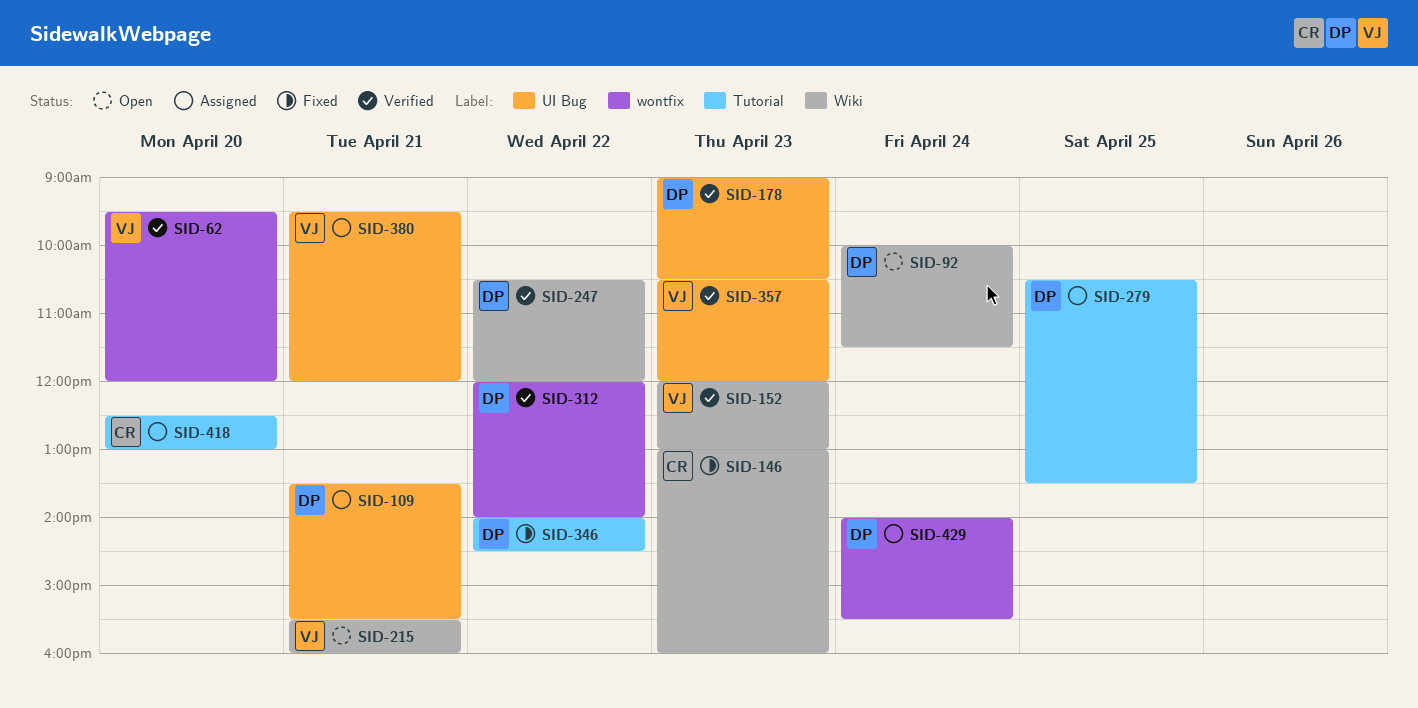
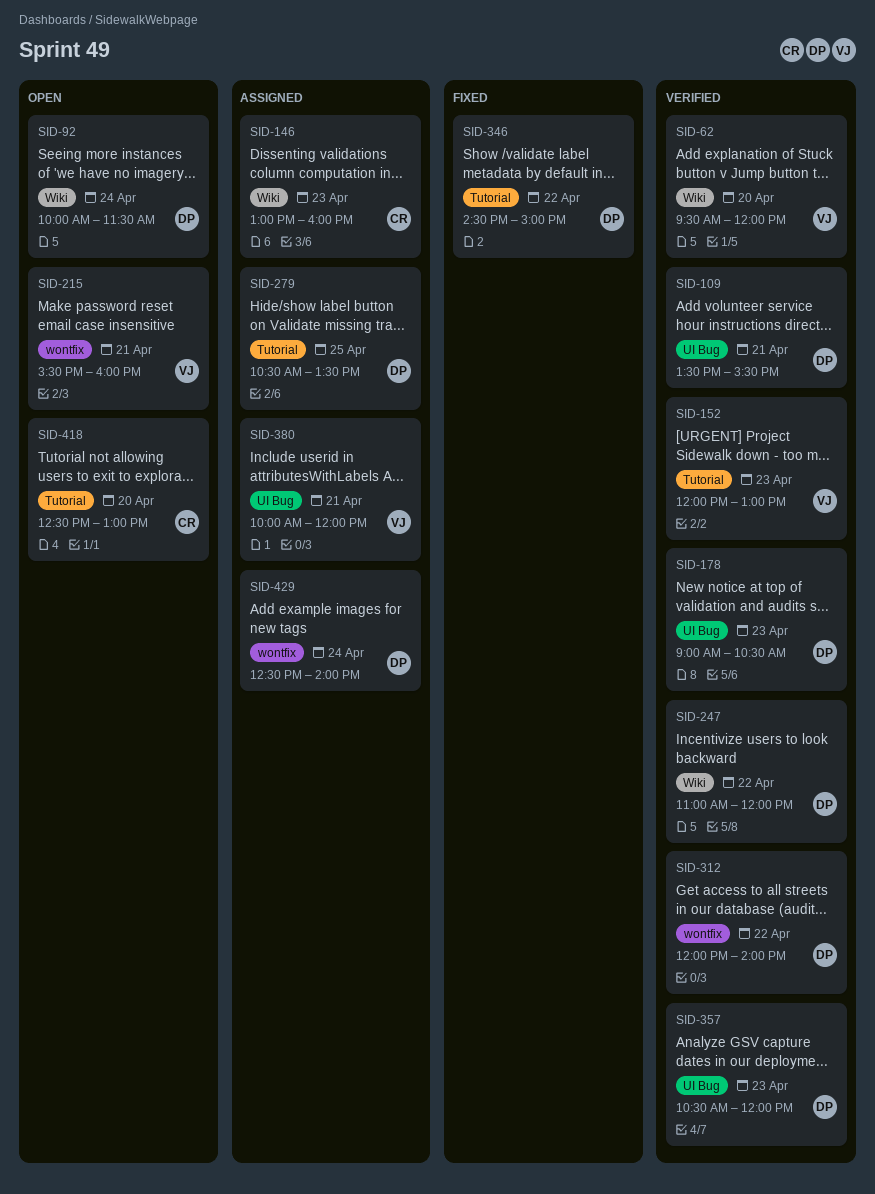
SID-62, label: wontfix -> Wiki
SID-109, status: Assigned -> Verified
SID-146, status: Fixed -> Assigned
SID-152, label: Wiki -> Tutorial
SID-215, label: Wiki -> wontfix
SID-247, begins: 10:30 -> 11:00
SID-346, begins: 14:00 -> 14:30
SID-346, ends: 14:30 -> 15:00
SID-357, owner: VJ -> DP
SID-380, begins: 09:30 -> 10:00
SID-418, status: Assigned -> Open
SID-429, begins: 14:00 -> 12:30
SID-429, ends: 15:30 -> 14:00

